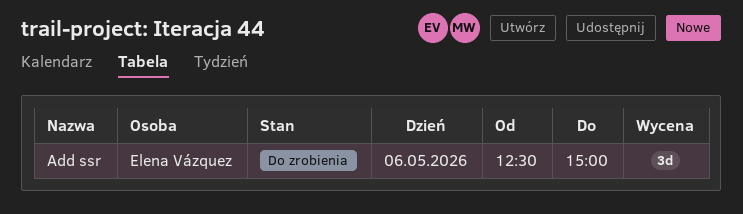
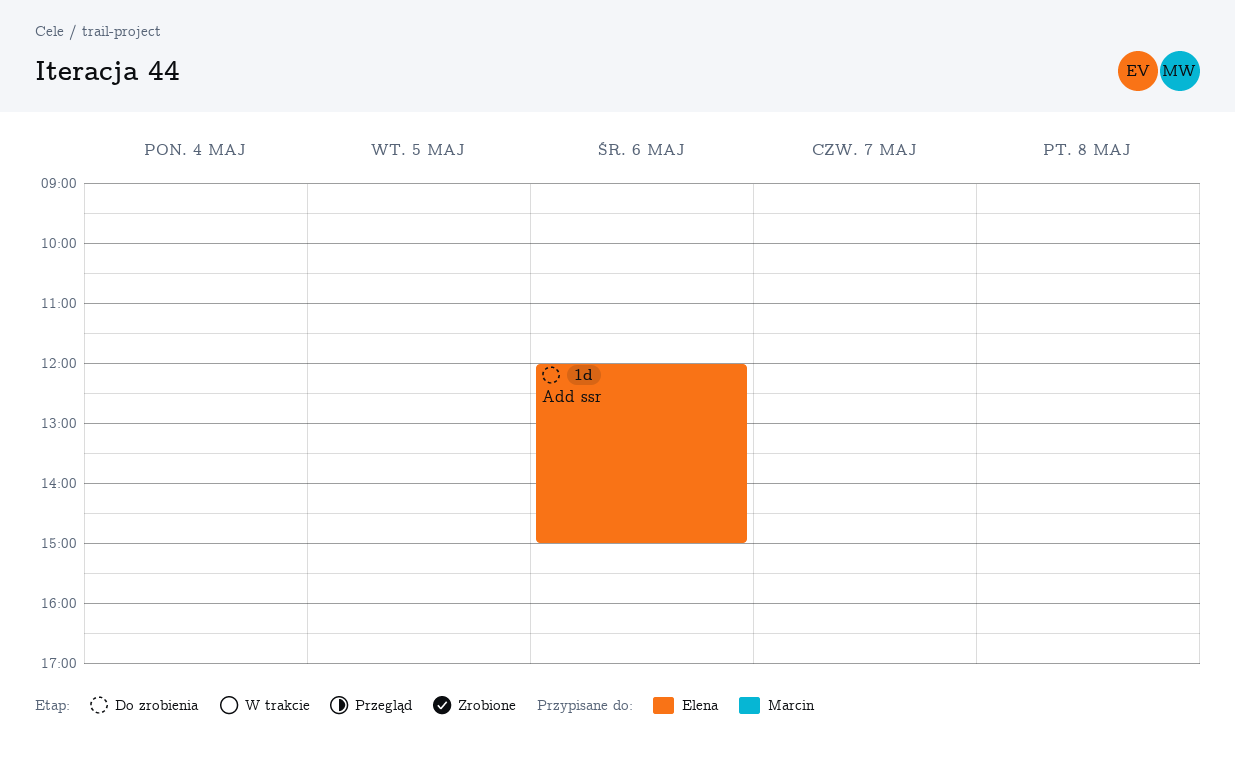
Add ssr, estimate: 3d -> 1d
Add ssr, begins: 12:30 -> 12:00

